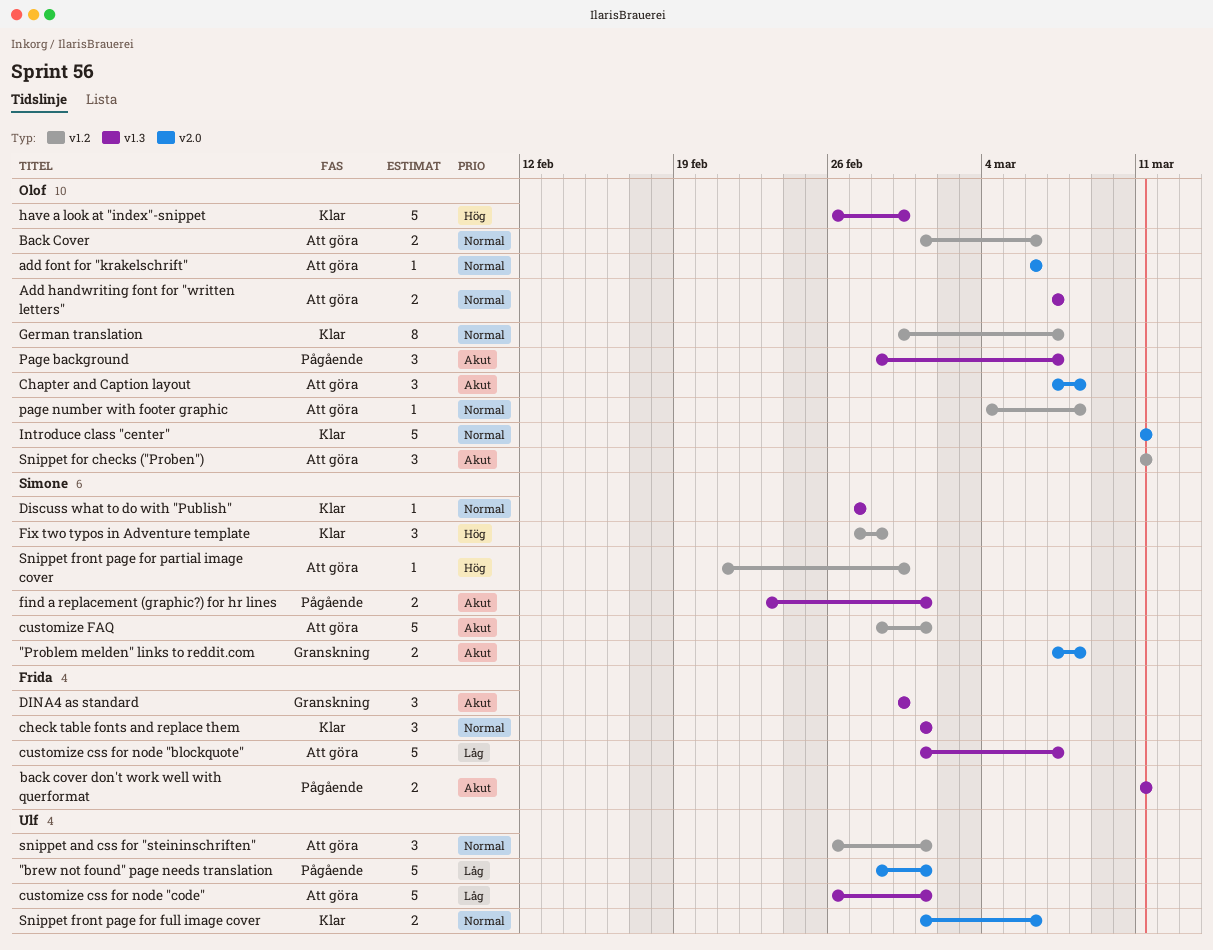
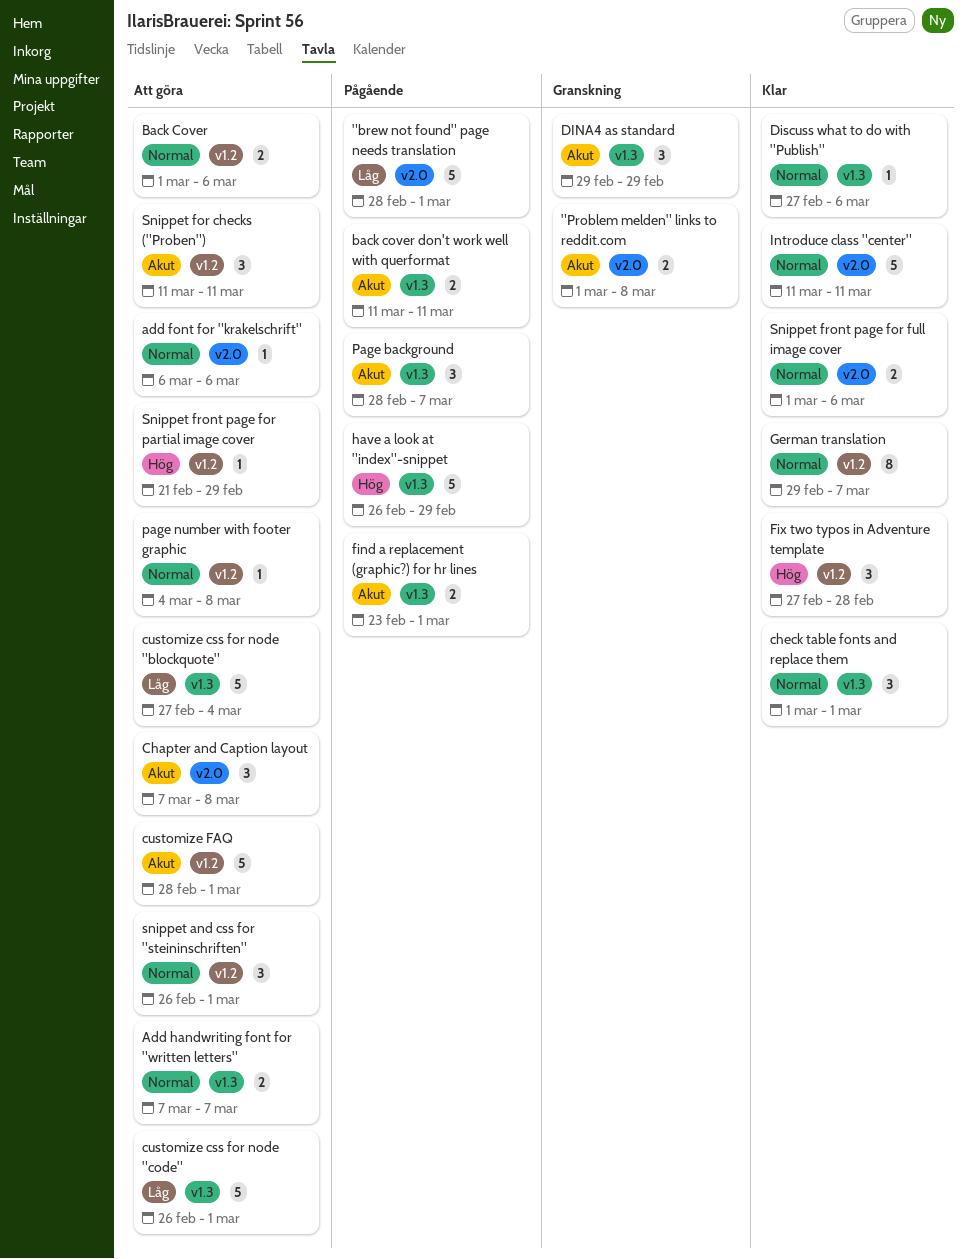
"Problem melden" links to reddit.com, start: Mar 7 -> Mar 1
customize css for node "blockquote", start: Mar 1 -> Feb 27
customize css for node "blockquote", due: Mar 7 -> Mar 4
Discuss what to do with "Publish", due: Feb 27 -> Mar 6
have a look at "index"-snippet, status: Klar -> Pågående

